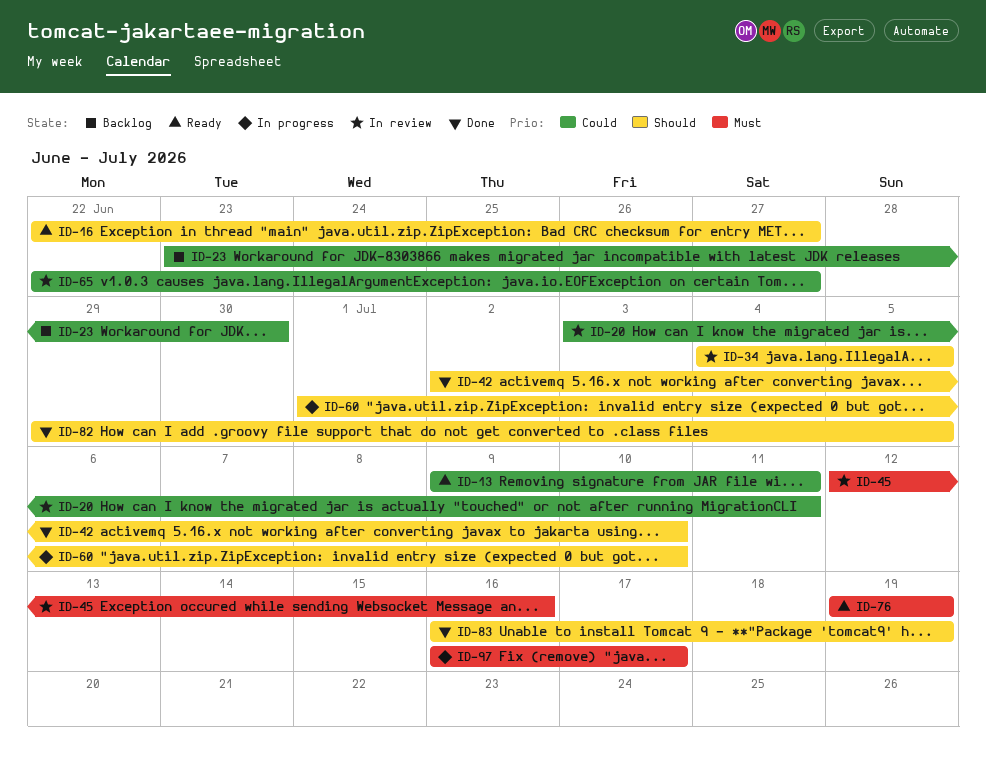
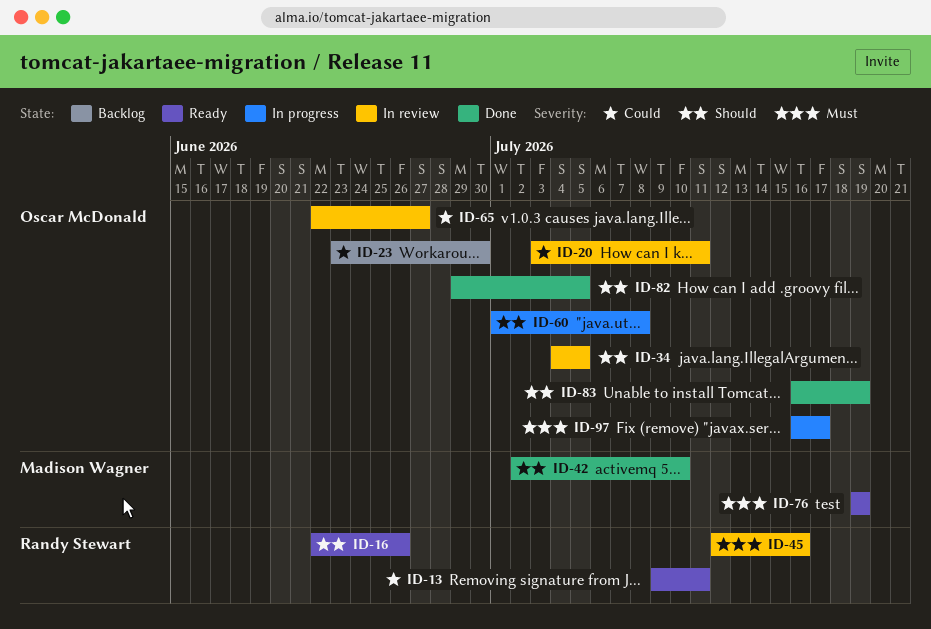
ID-16, due: Jun 27 -> Jun 26
ID-60, due: Jul 10 -> Jul 8

